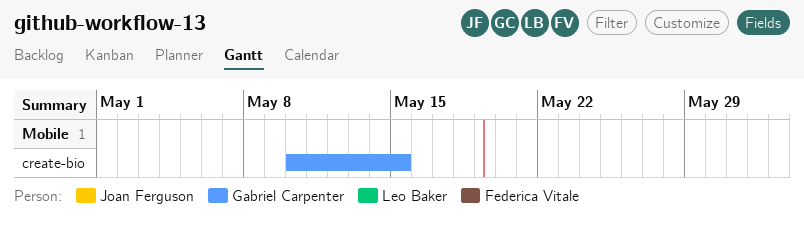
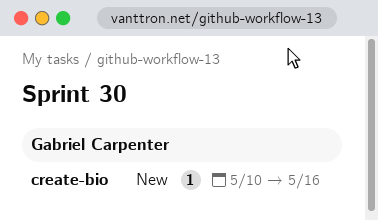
create-bio, due: May 15 -> May 16

